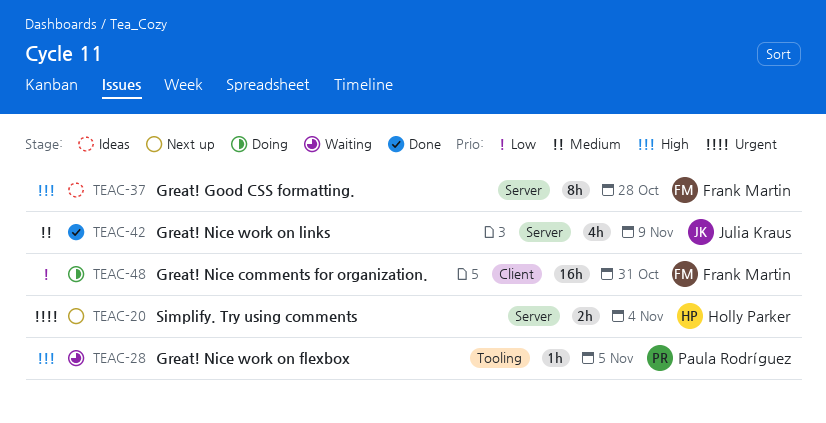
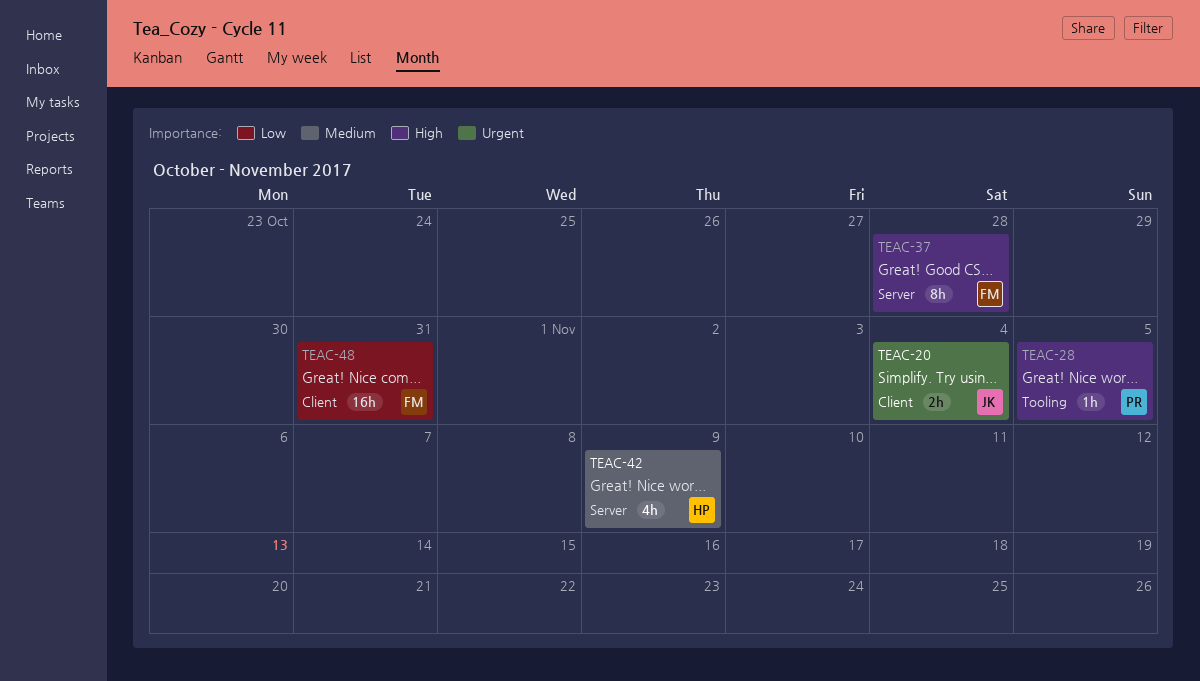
TEAC-20, owner: Holly Parker -> Julia Kraus
TEAC-20, label: Server -> Client
TEAC-42, owner: Julia Kraus -> Holly Parker

